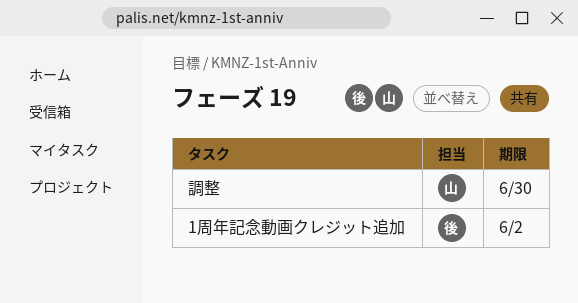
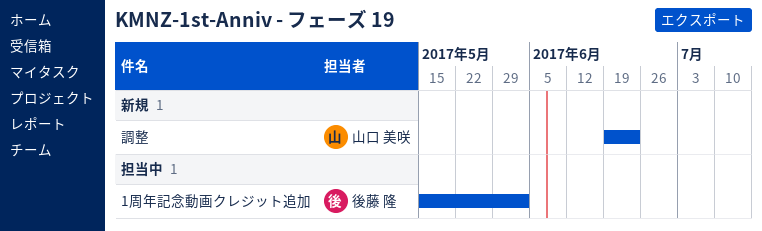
調整, due: Jun 30 -> Jun 23

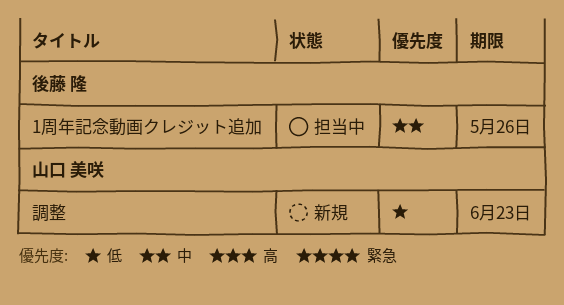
1周年記念動画クレジット追加, due: Jun 2 -> May 26

